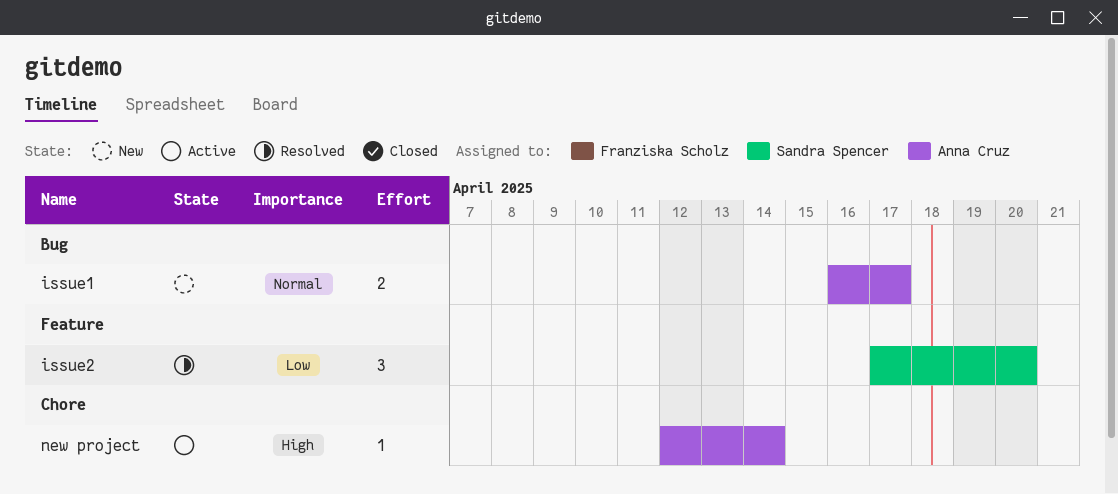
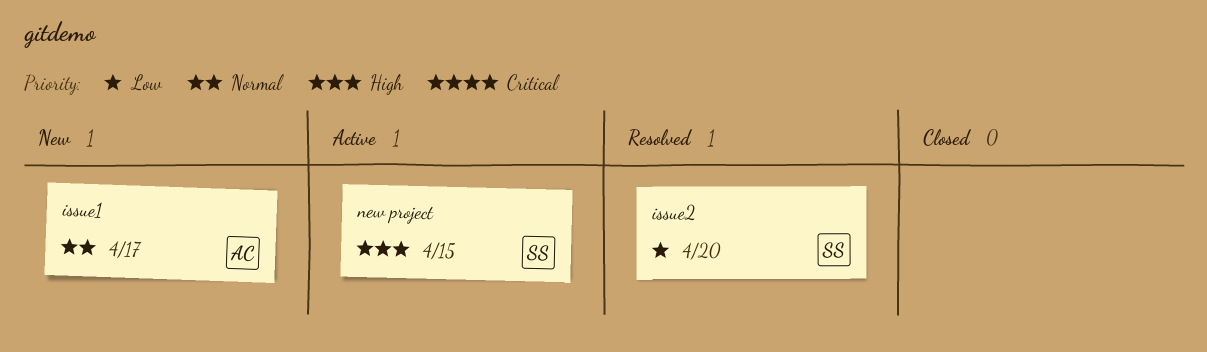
new project, owner: Anna Cruz -> Sandra Spencer
new project, due: Apr 14 -> Apr 15

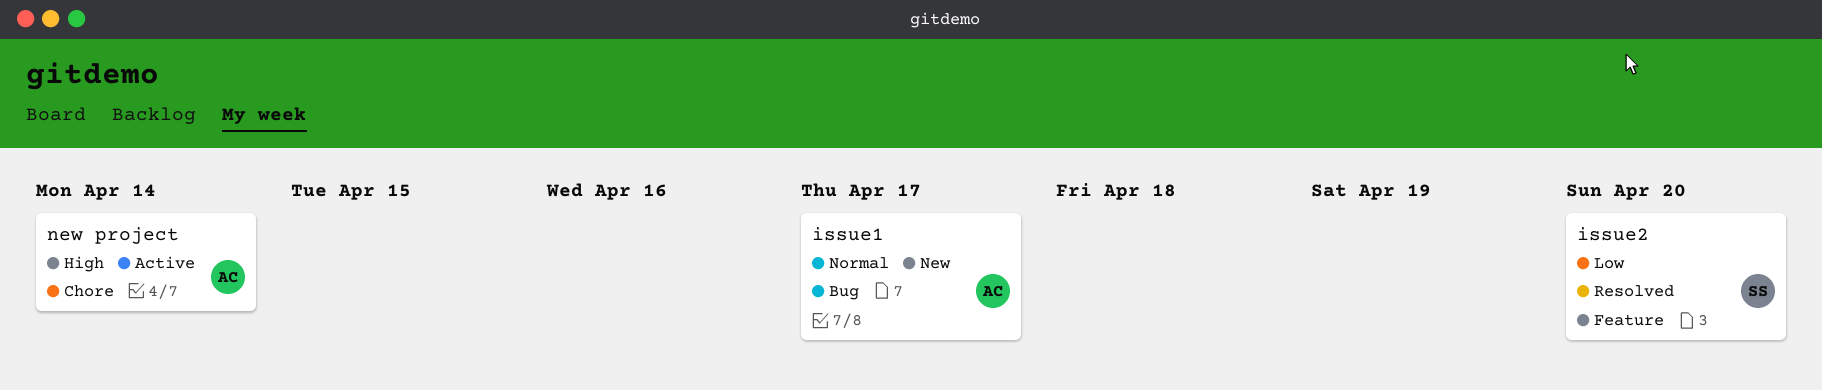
new project, owner: SS -> AC
new project, due: Apr 15 -> Apr 14

